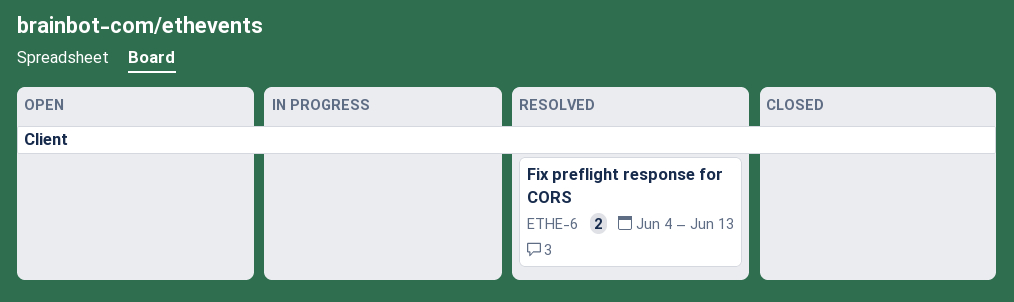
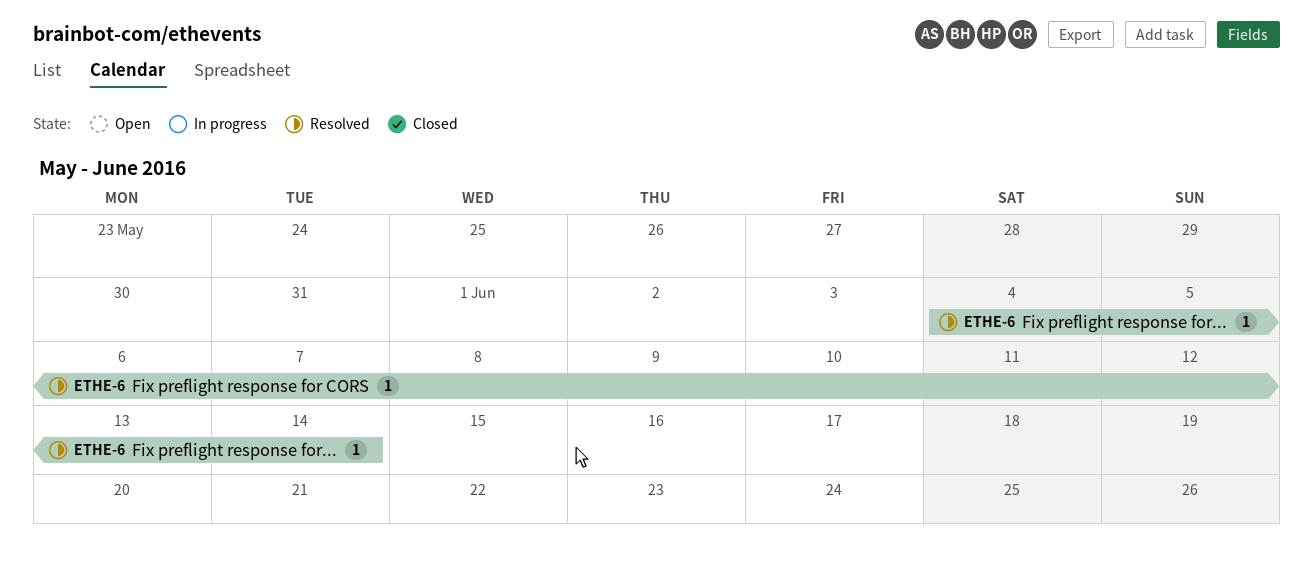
ETHE-6, estimate: 2 -> 1
ETHE-6, due: Jun 13 -> Jun 14

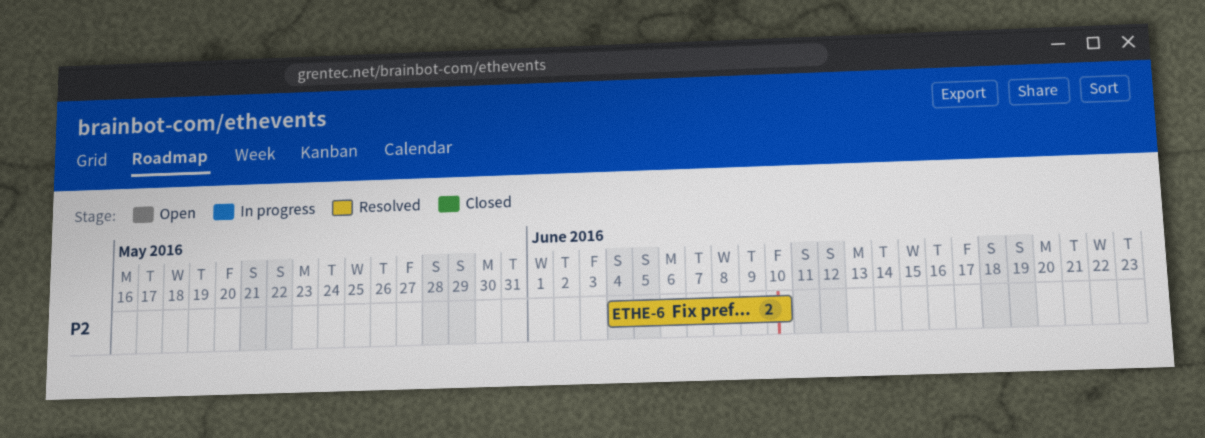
ETHE-6, estimate: 1 -> 2
ETHE-6, due: Jun 14 -> Jun 10

